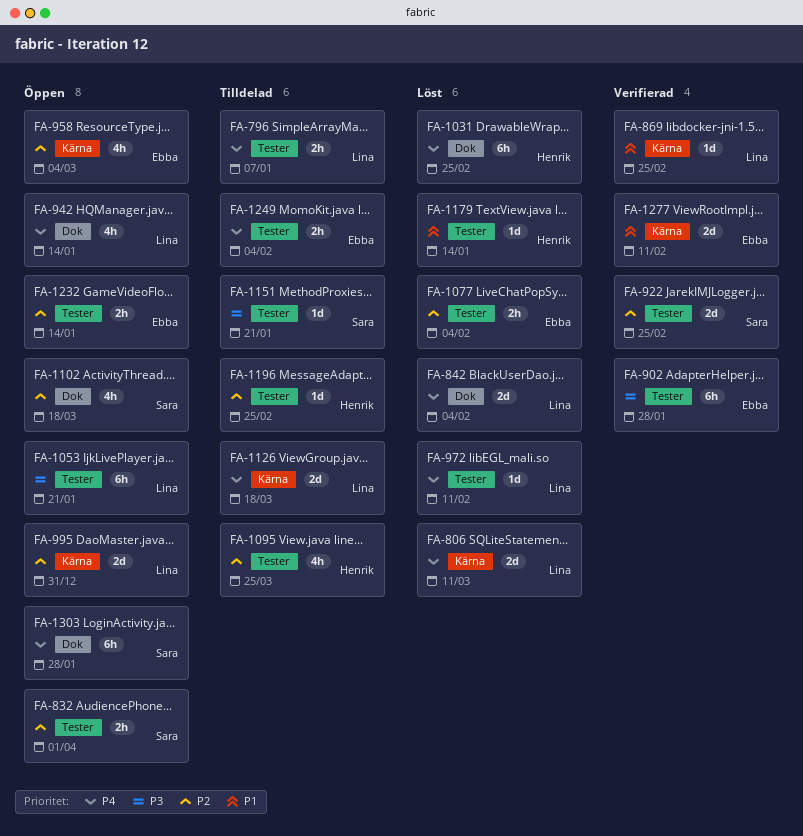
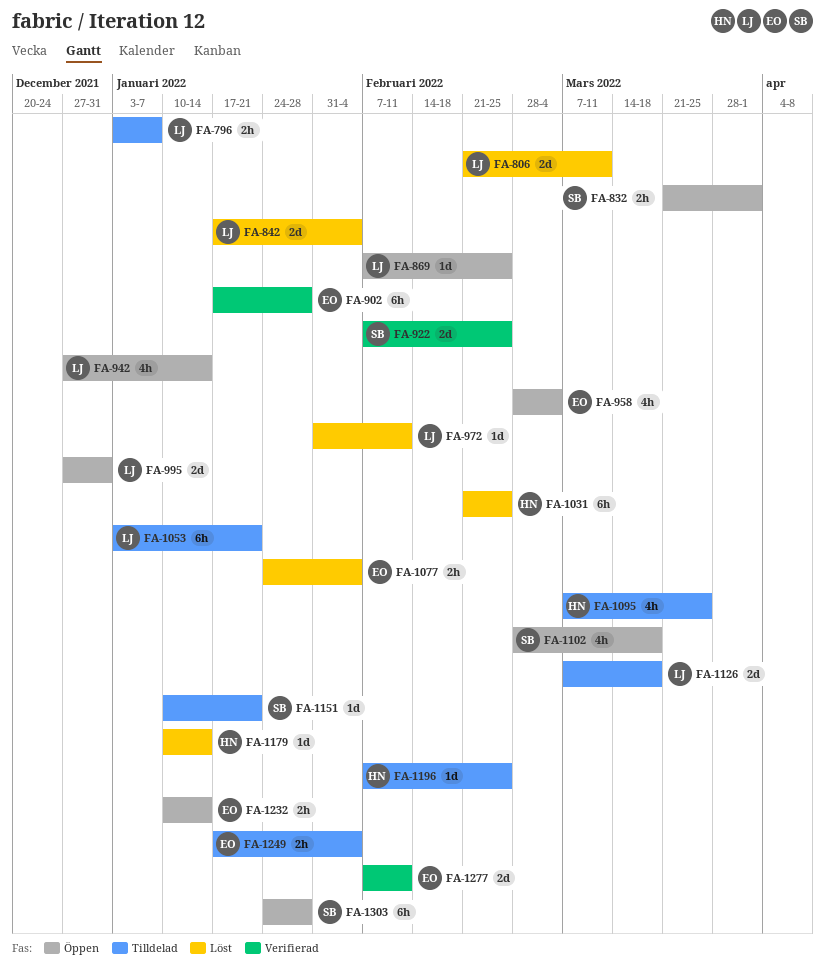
FA-869, status: Verifierad -> Öppen
FA-1053, status: Öppen -> Tilldelad

